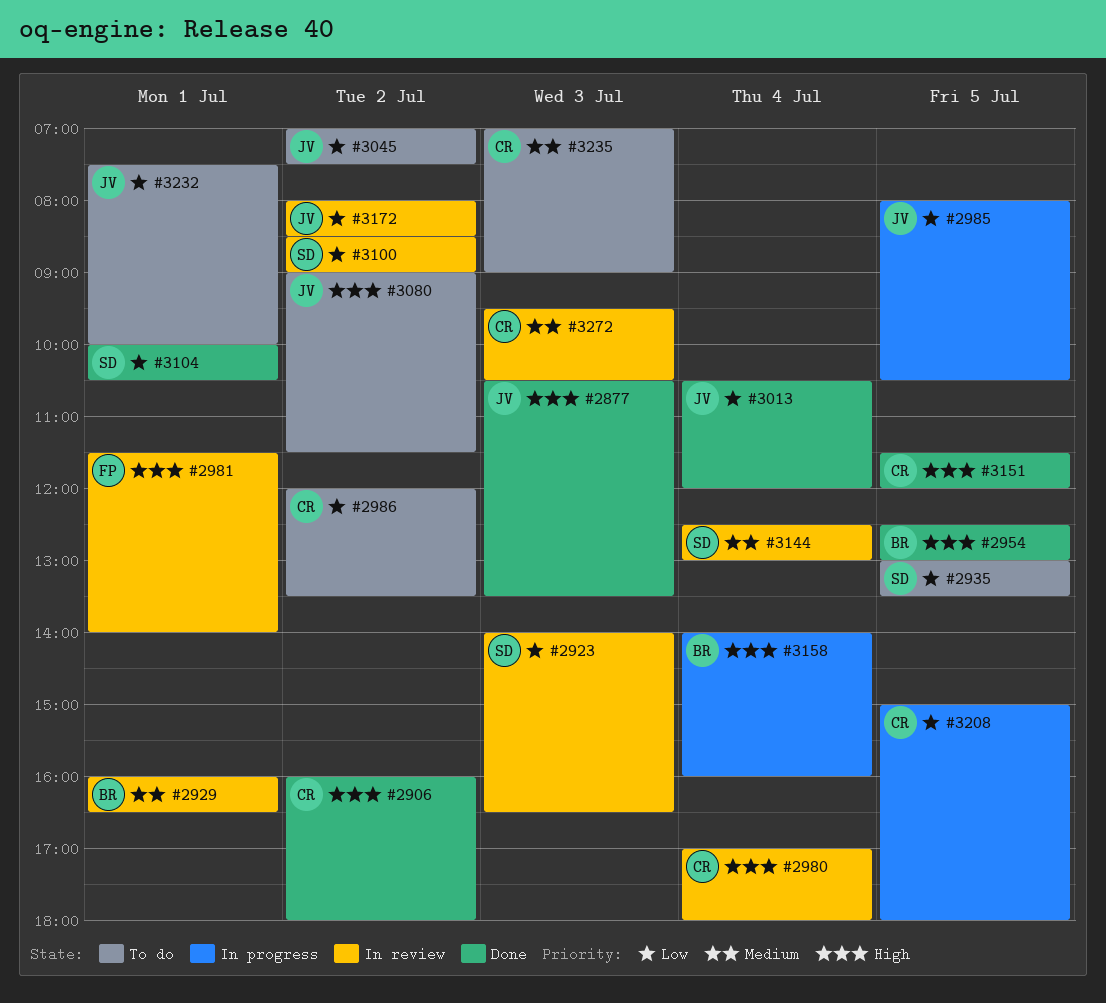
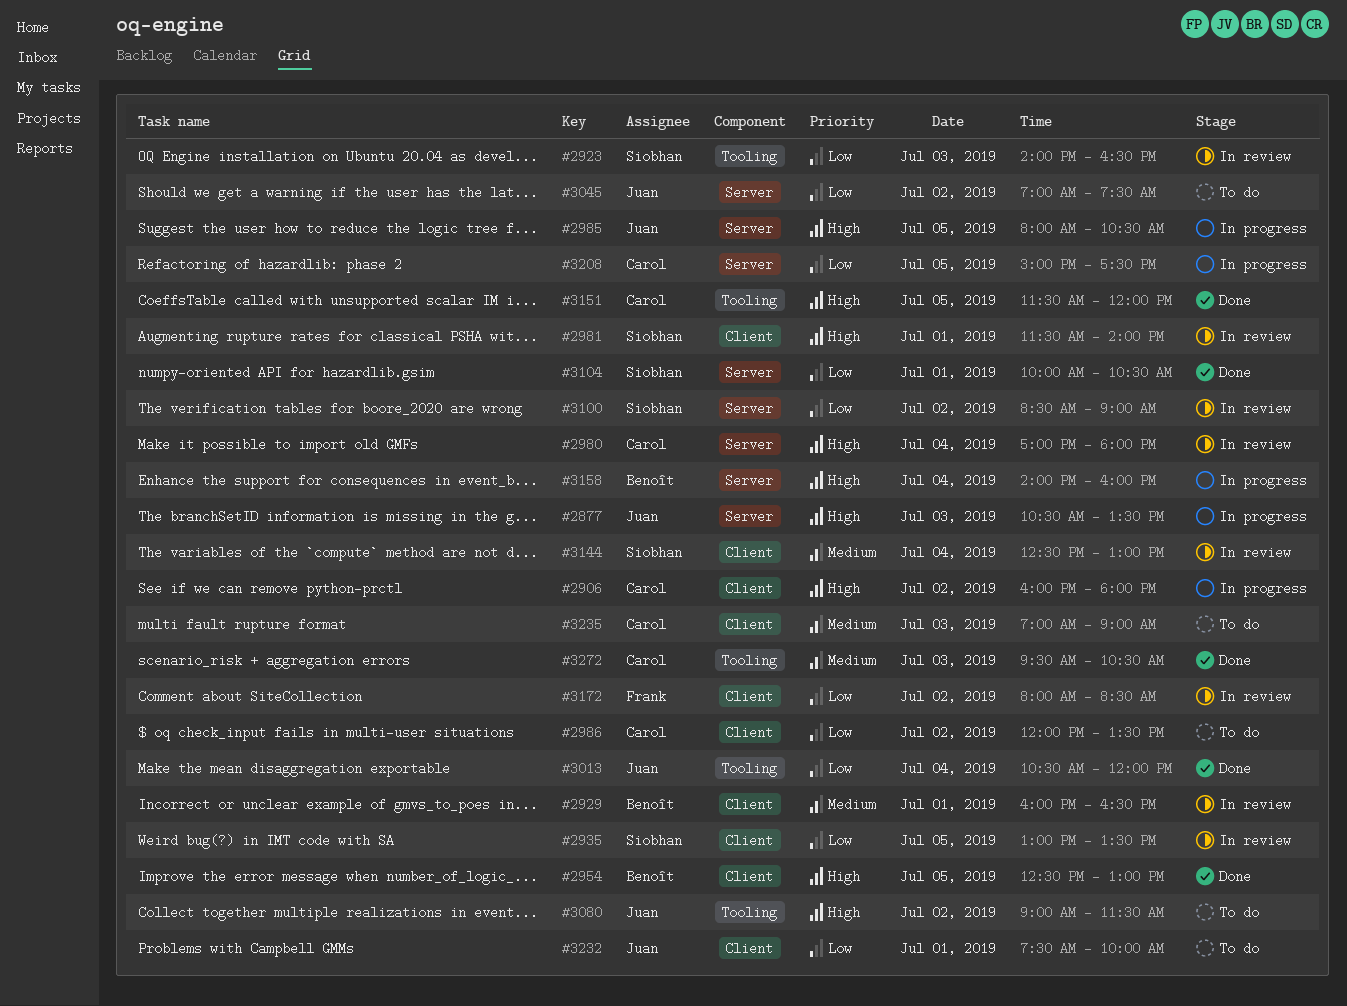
#2877, status: Done -> In progress
#2906, status: Done -> In progress
#2935, status: To do -> In review
#2981, owner: Frank -> Siobhan
#2985, priority: Low -> High
#3172, owner: Juan -> Frank
#3208, ends: 18:00 -> 17:30
#3272, status: In review -> Done

